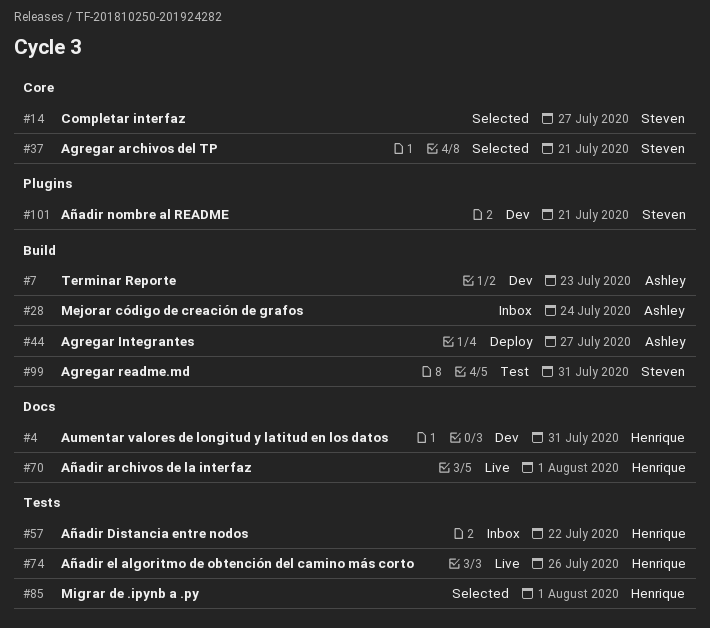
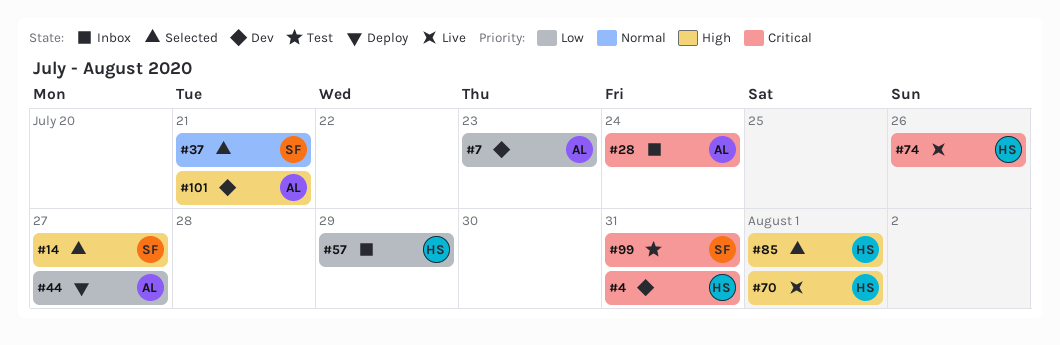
#57, due: Jul 22 -> Jul 29
#101, owner: Steven -> Ashley

